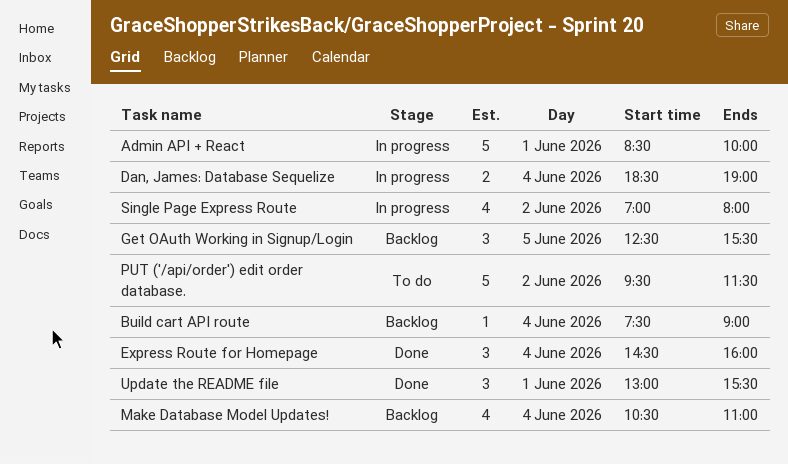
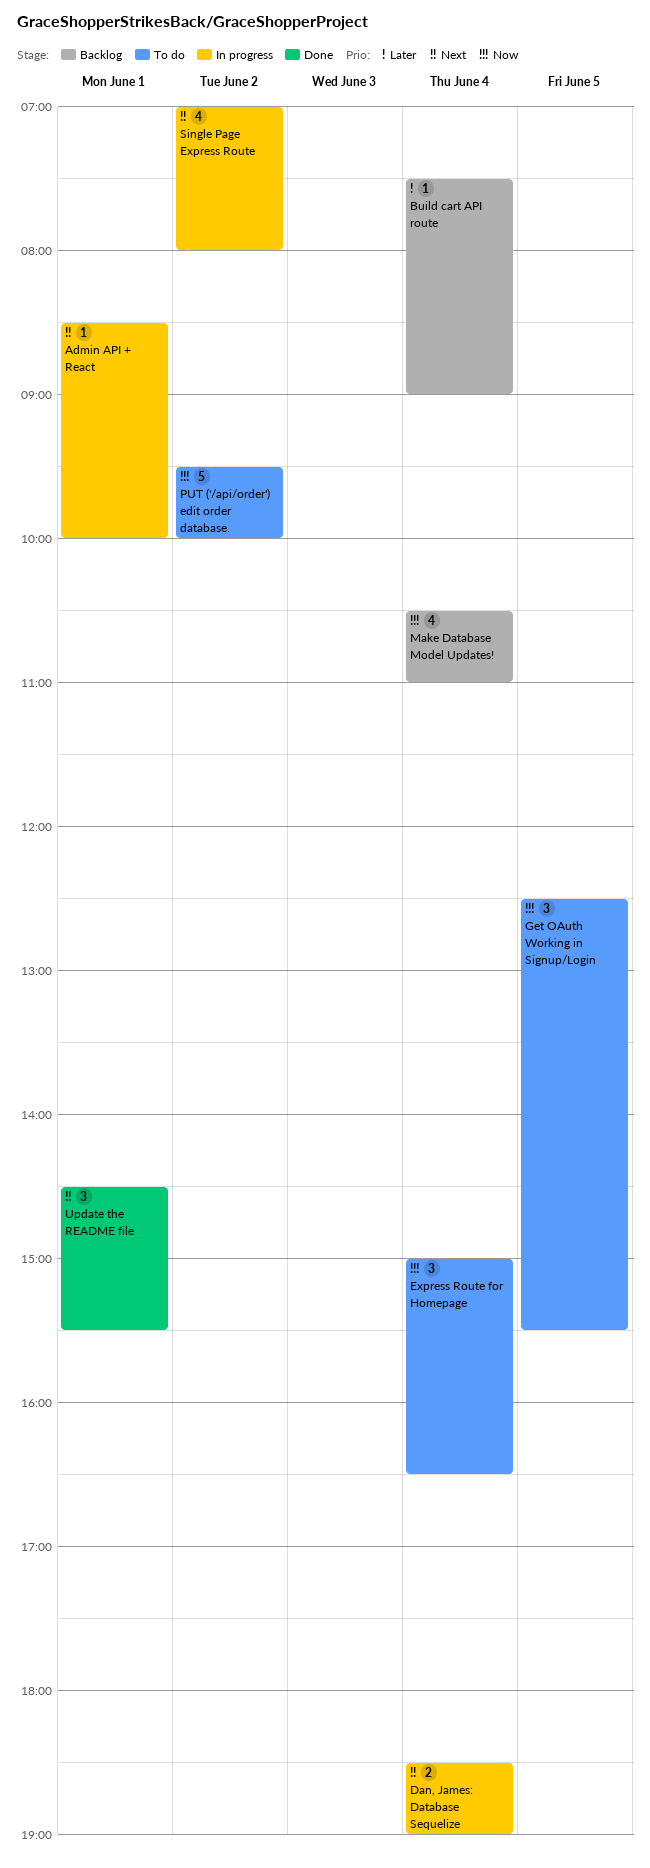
Admin API + React, estimate: 5 -> 1
Express Route for Homepage, status: Done -> To do
Express Route for Homepage, begins: 14:30 -> 15:00
Express Route for Homepage, ends: 16:00 -> 16:30
Get OAuth Working in Signup/Login, status: Backlog -> To do
PUT ('/api/order') edit order database., ends: 11:30 -> 10:00
Update the README file, begins: 13:00 -> 14:30

